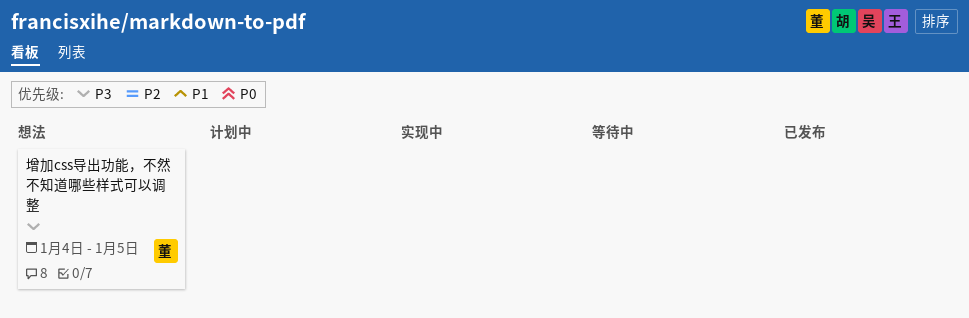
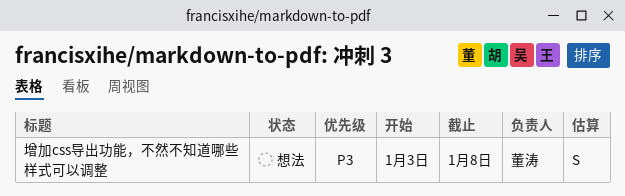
增加css导出功能，不然不知道哪些样式可以调整, start: Jan 4 -> Jan 3
增加css导出功能，不然不知道哪些样式可以调整, due: Jan 5 -> Jan 8

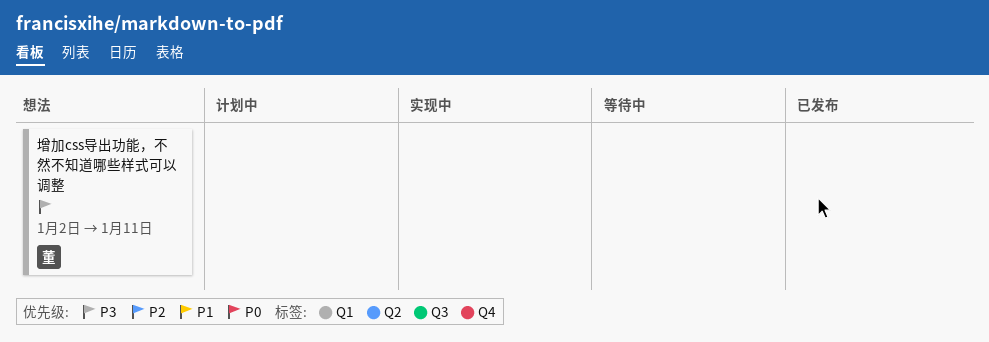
增加css导出功能，不然不知道哪些样式可以调整, start: Jan 3 -> Jan 2
增加css导出功能，不然不知道哪些样式可以调整, due: Jan 8 -> Jan 11

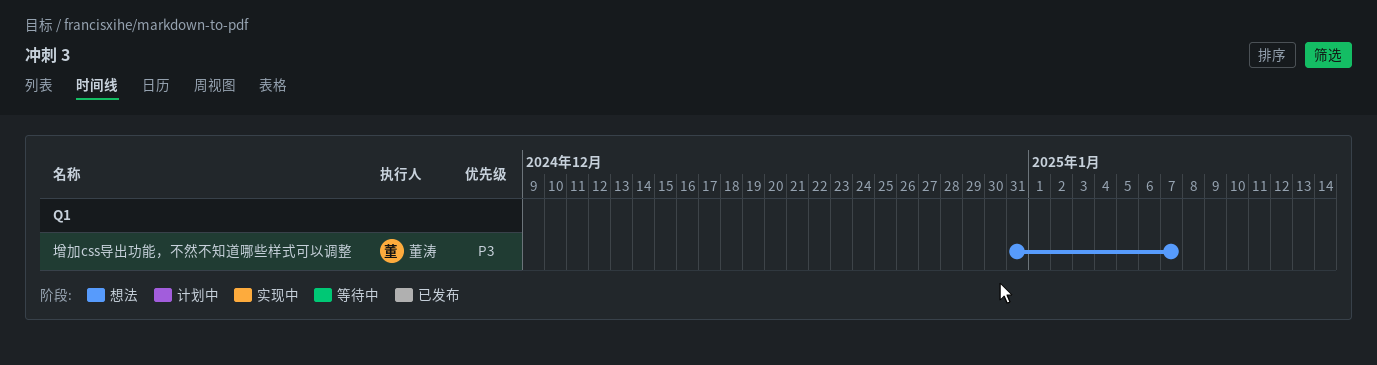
增加css导出功能，不然不知道哪些样式可以调整, start: Jan 2 -> Dec 31
增加css导出功能，不然不知道哪些样式可以调整, due: Jan 11 -> Jan 7

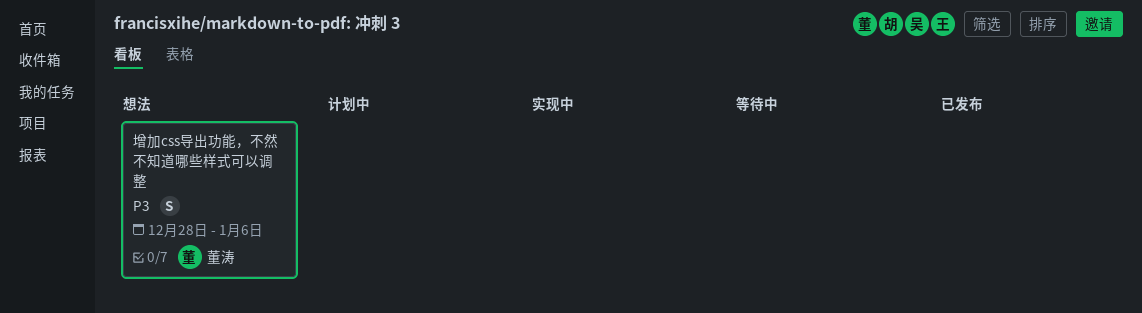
增加css导出功能，不然不知道哪些样式可以调整, start: Dec 31 -> Dec 28
增加css导出功能，不然不知道哪些样式可以调整, due: Jan 7 -> Jan 6

